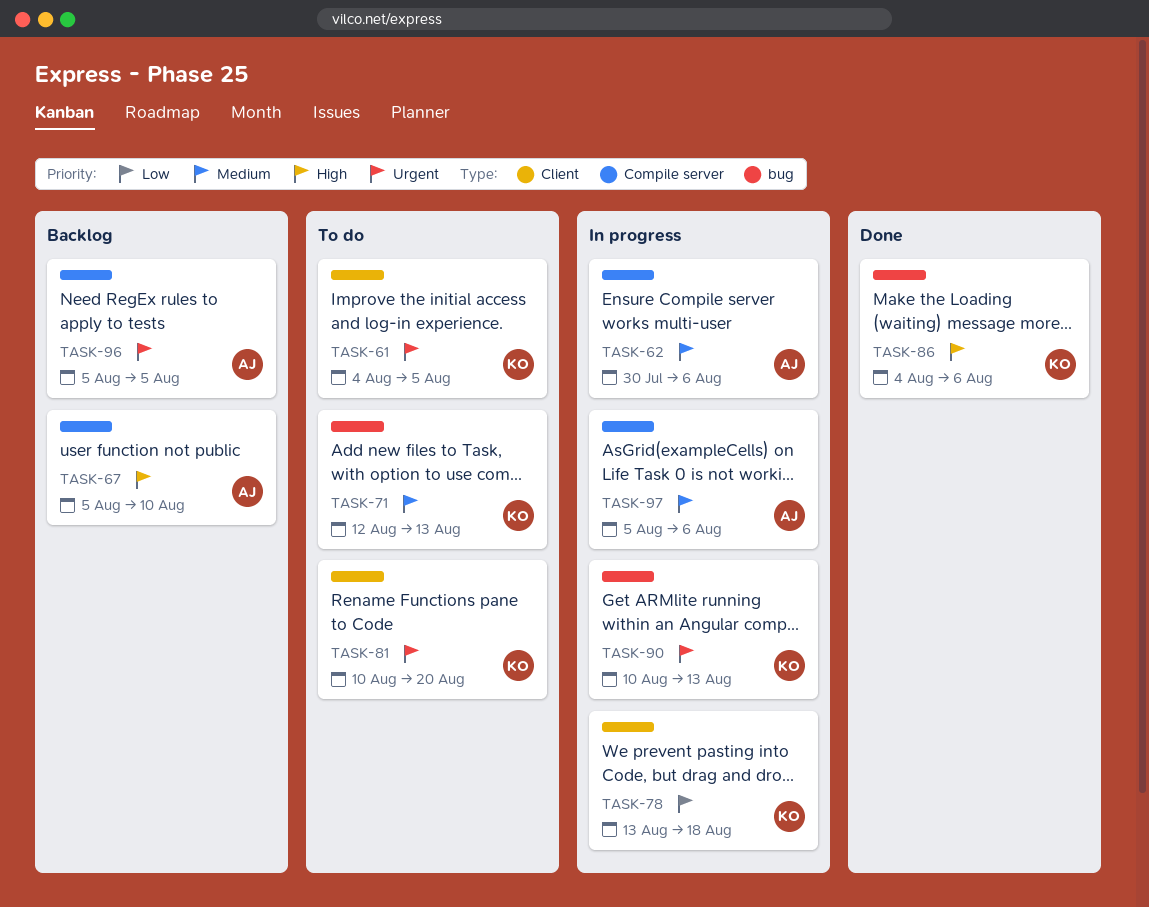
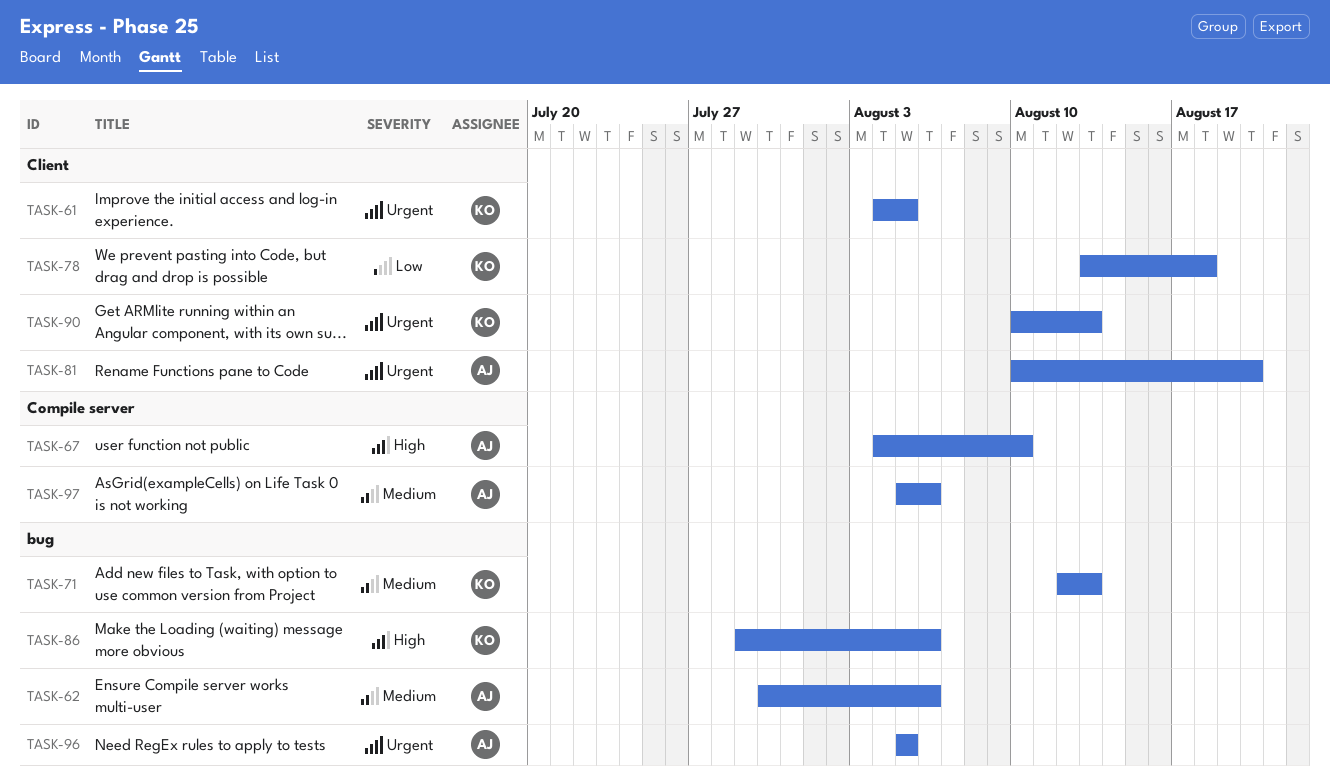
TASK-62, label: Compile server -> bug
TASK-67, start: Aug 5 -> Aug 4
TASK-81, owner: KO -> AJ
TASK-86, start: Aug 4 -> Jul 29
TASK-90, label: bug -> Client
TASK-96, label: Compile server -> bug

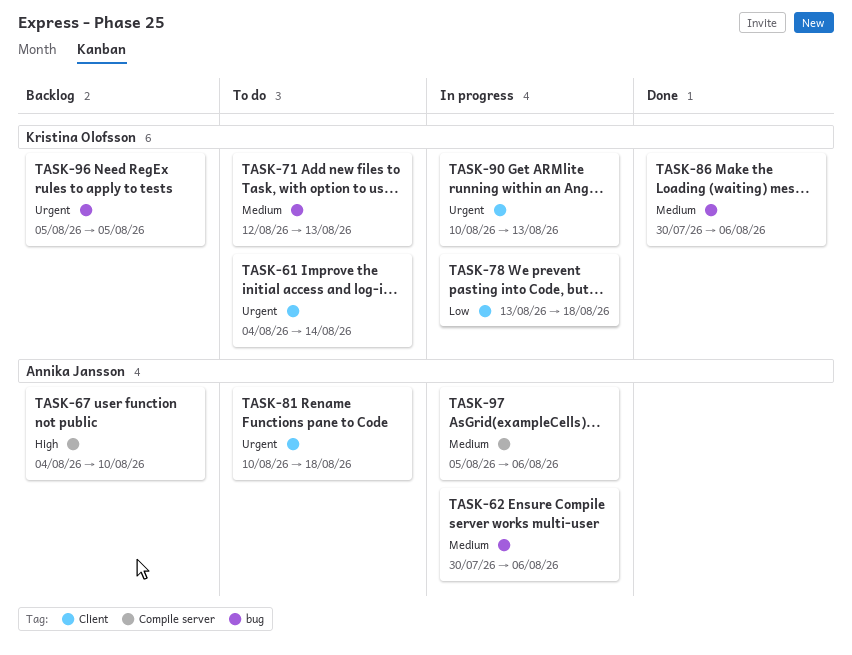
TASK-61, due: Aug 5 -> Aug 14
TASK-81, due: Aug 20 -> Aug 18
TASK-86, priority: High -> Medium
TASK-86, start: Jul 29 -> Jul 30
TASK-96, owner: Annika Jansson -> Kristina Olofsson

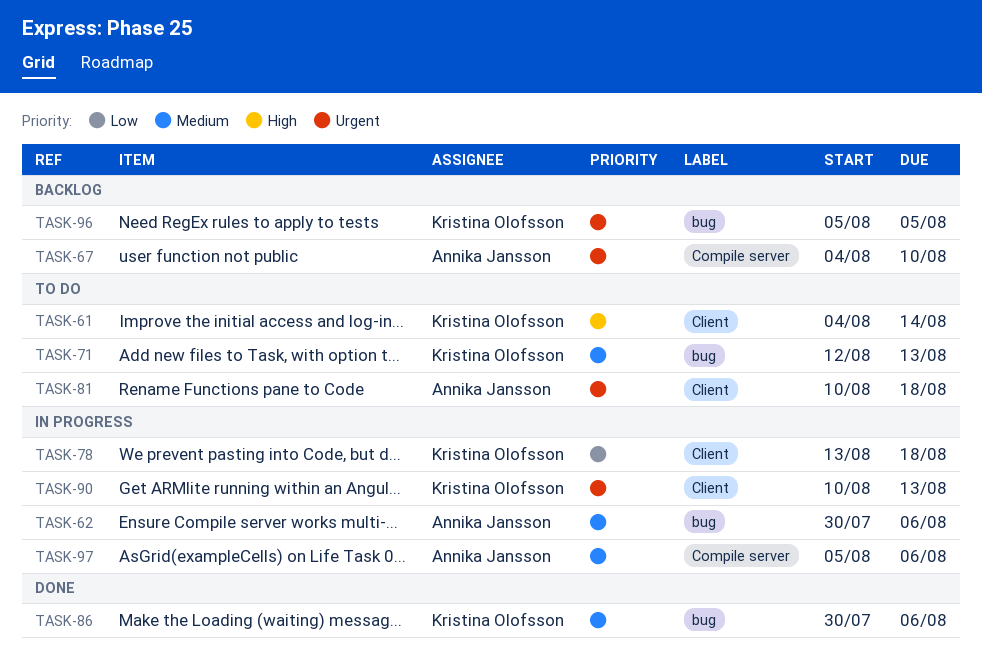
TASK-61, priority: Urgent -> High
TASK-67, priority: High -> Urgent

